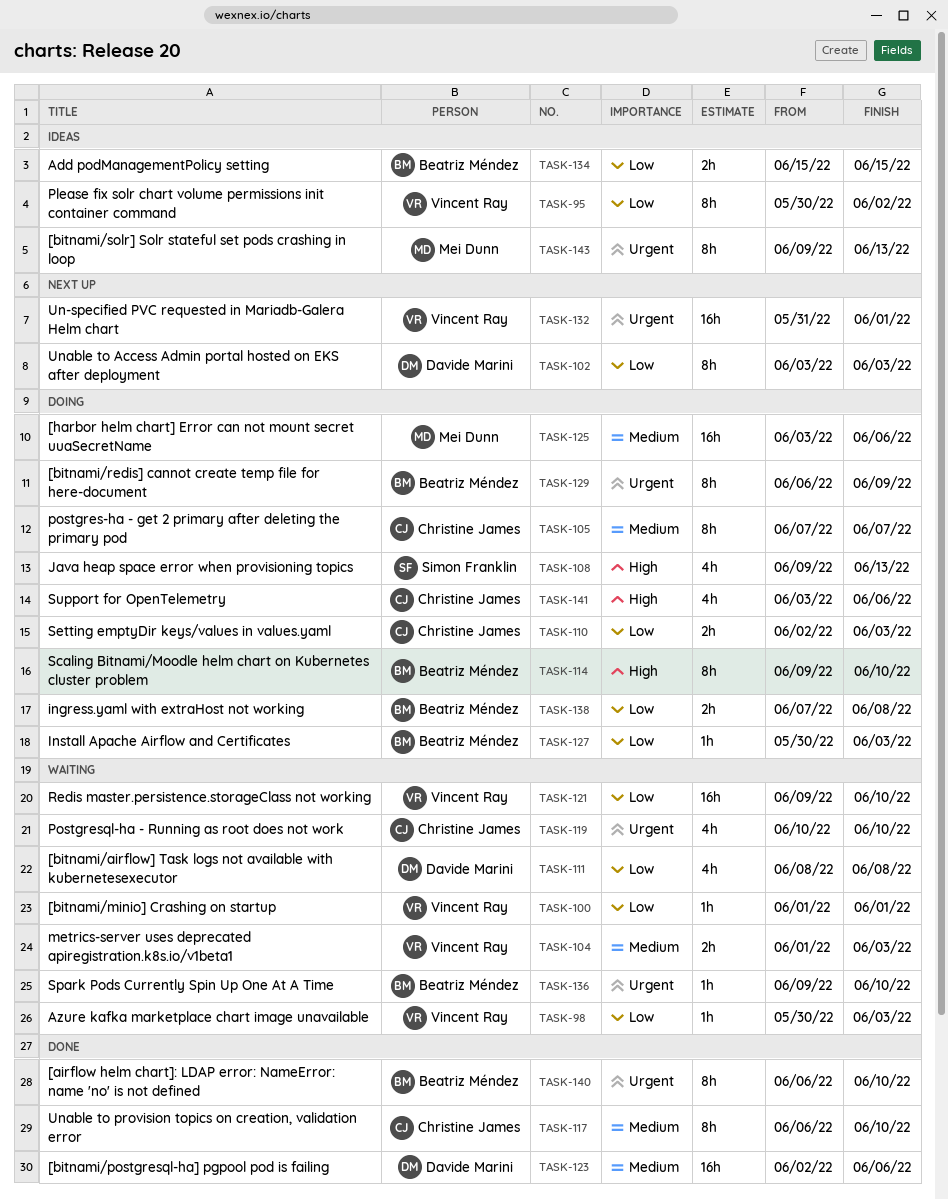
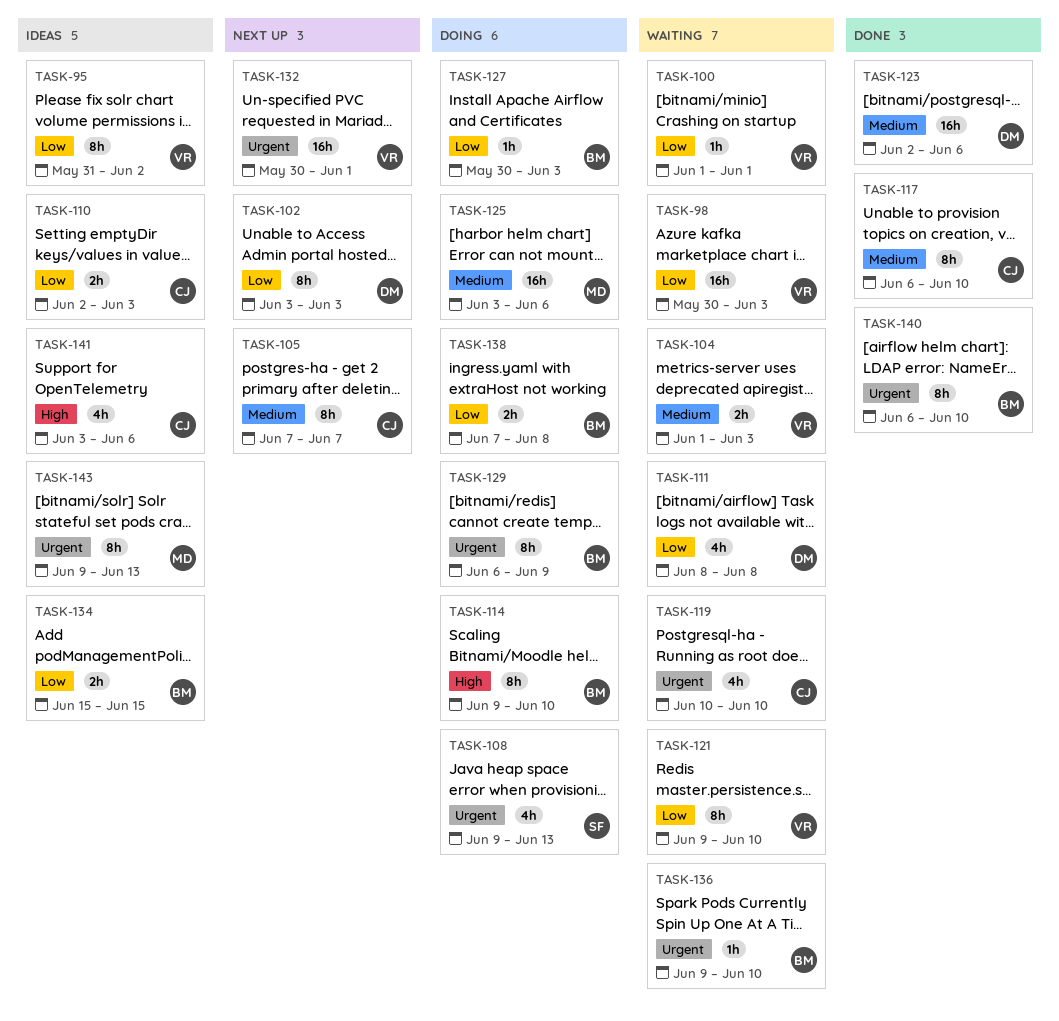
TASK-95, start: May 30 -> May 31
TASK-98, estimate: 1h -> 16h
TASK-105, status: Doing -> Next up
TASK-108, priority: High -> Urgent
TASK-110, status: Doing -> Ideas
TASK-121, estimate: 16h -> 8h
TASK-132, start: May 31 -> May 30
TASK-141, status: Doing -> Ideas

